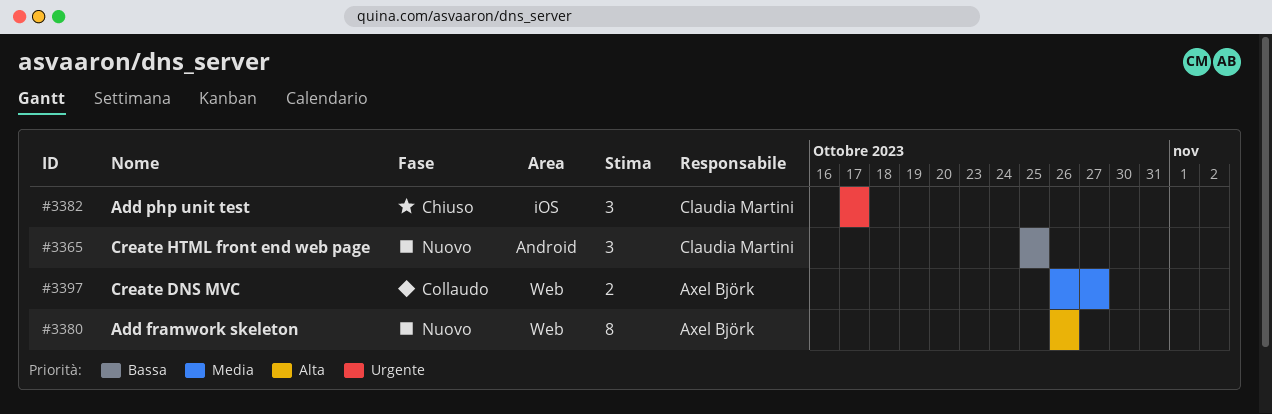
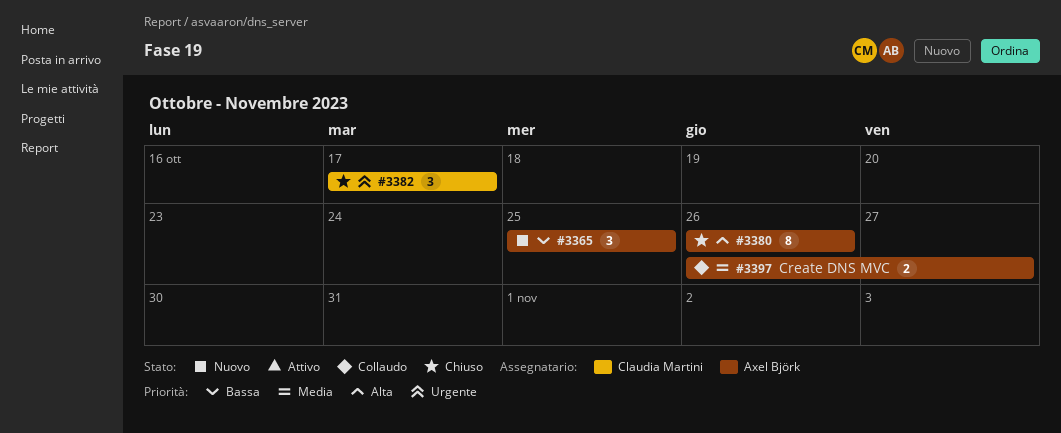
#3365, owner: Claudia Martini -> Axel Björk
#3380, status: Nuovo -> Chiuso

